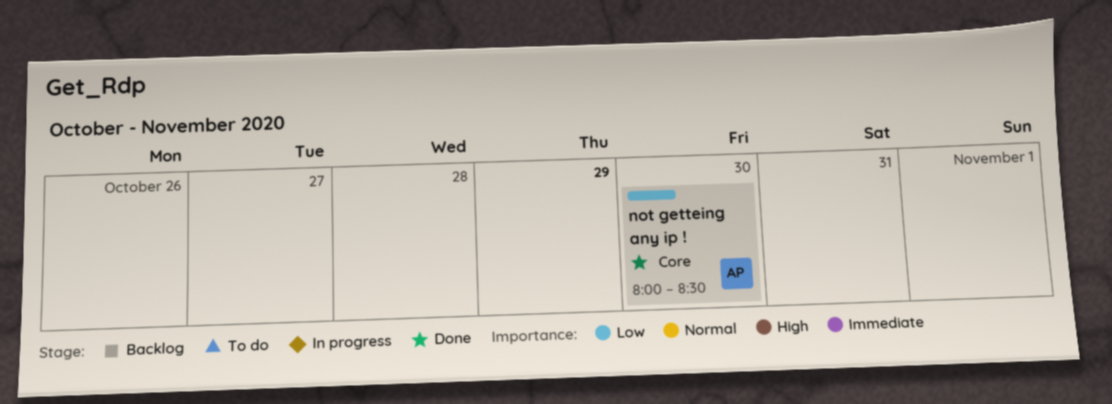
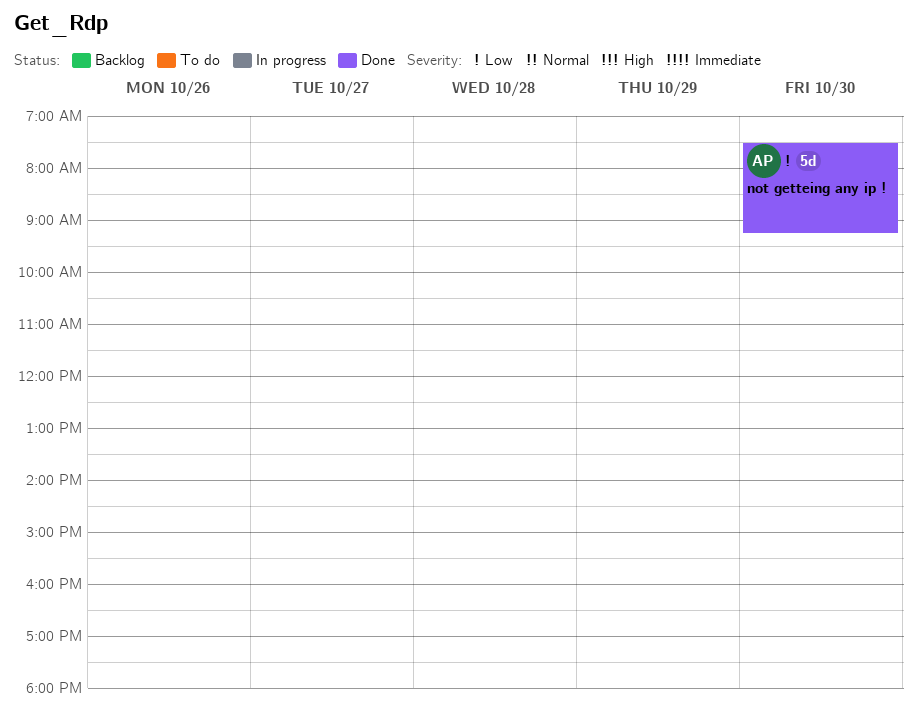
not getteing any ip !, begins: 08:00 -> 07:30
not getteing any ip !, ends: 08:30 -> 09:15

